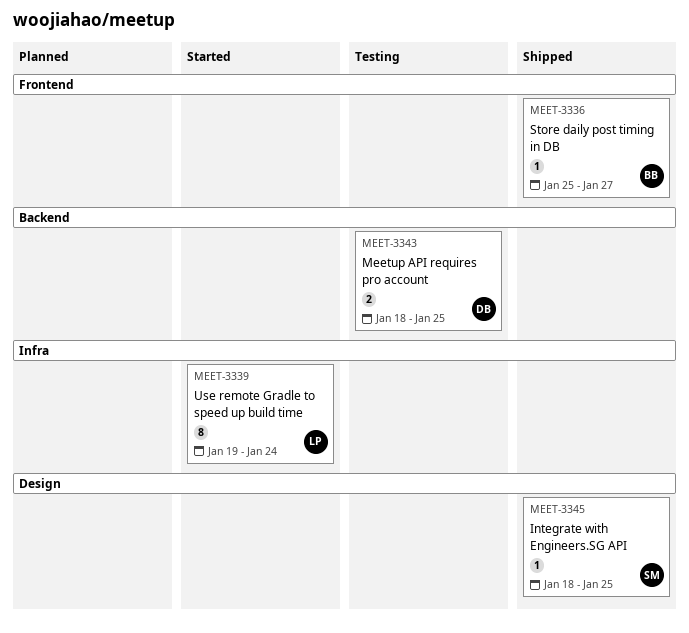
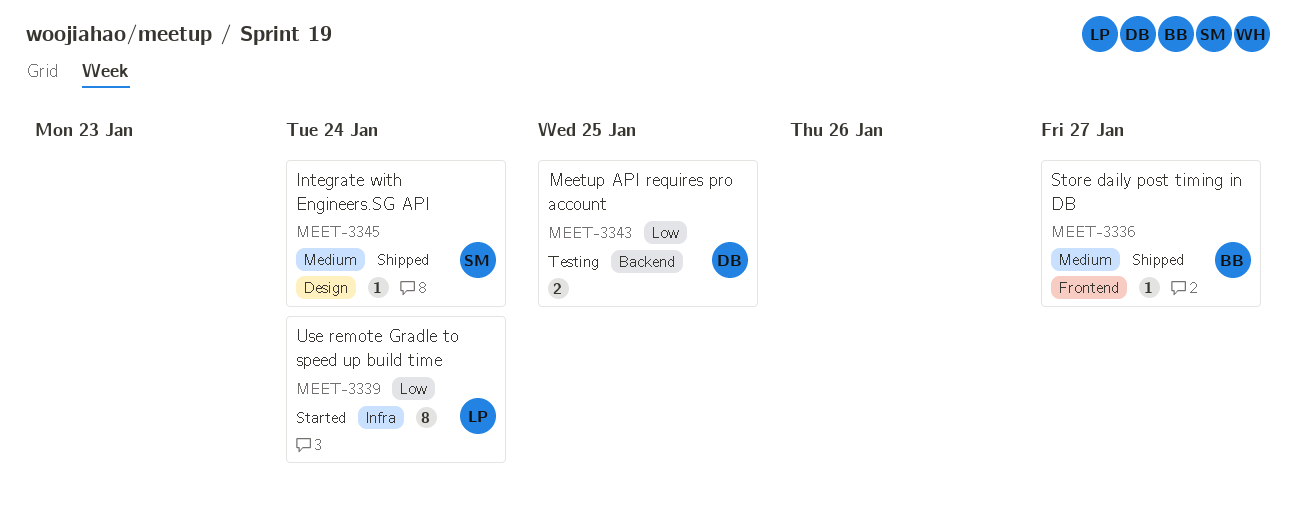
MEET-3345, due: Jan 25 -> Jan 24

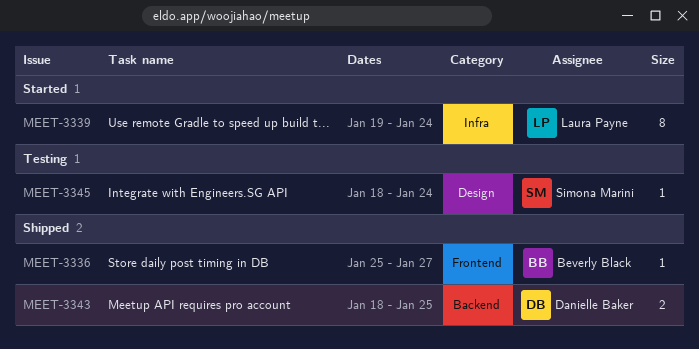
MEET-3343, status: Testing -> Shipped
MEET-3345, status: Shipped -> Testing

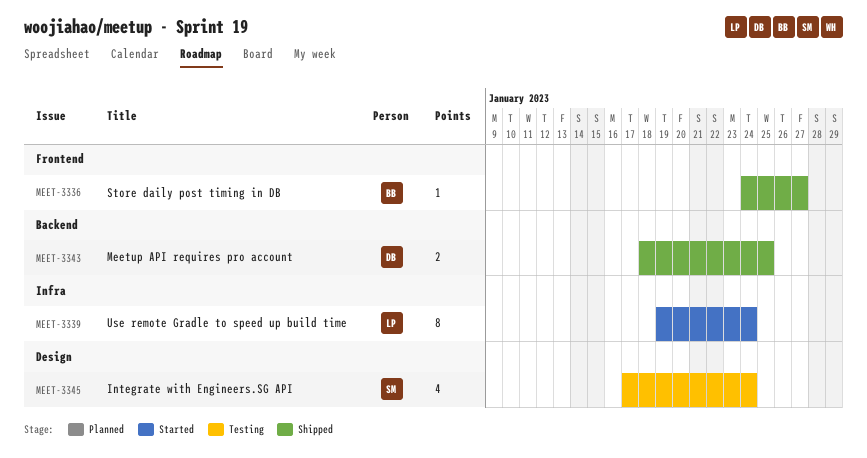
MEET-3336, start: Jan 25 -> Jan 24
MEET-3345, estimate: 1 -> 4
MEET-3345, start: Jan 18 -> Jan 17

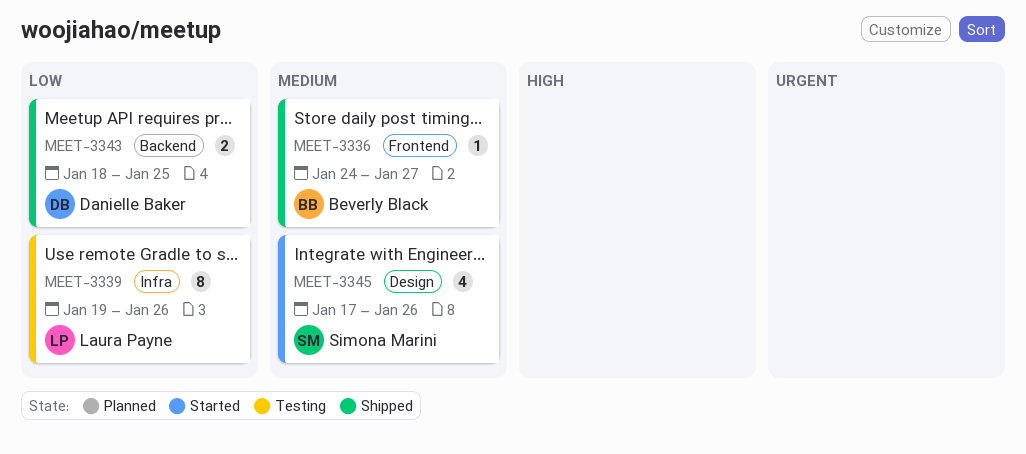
MEET-3339, status: Started -> Testing
MEET-3339, due: Jan 24 -> Jan 26
MEET-3345, status: Testing -> Started
MEET-3345, due: Jan 24 -> Jan 26

